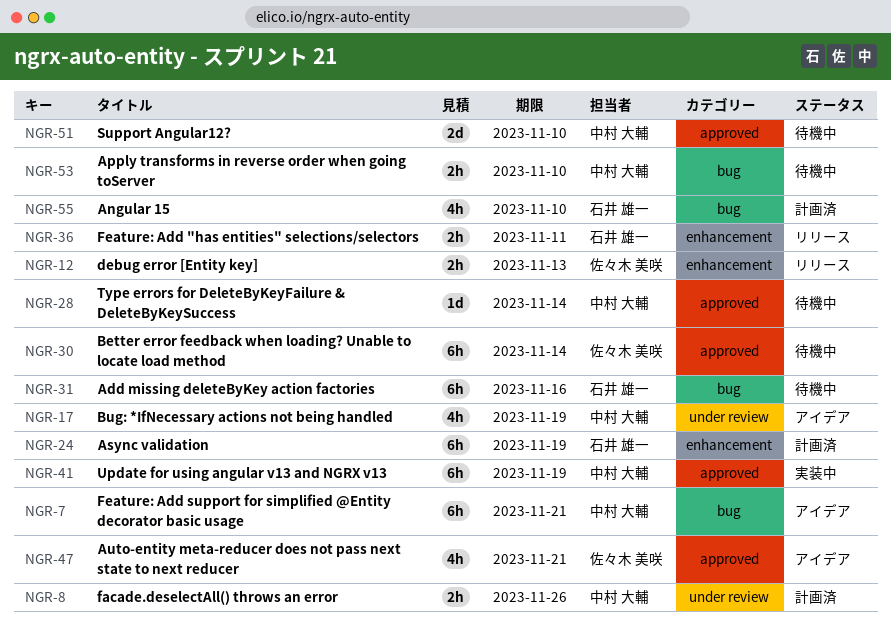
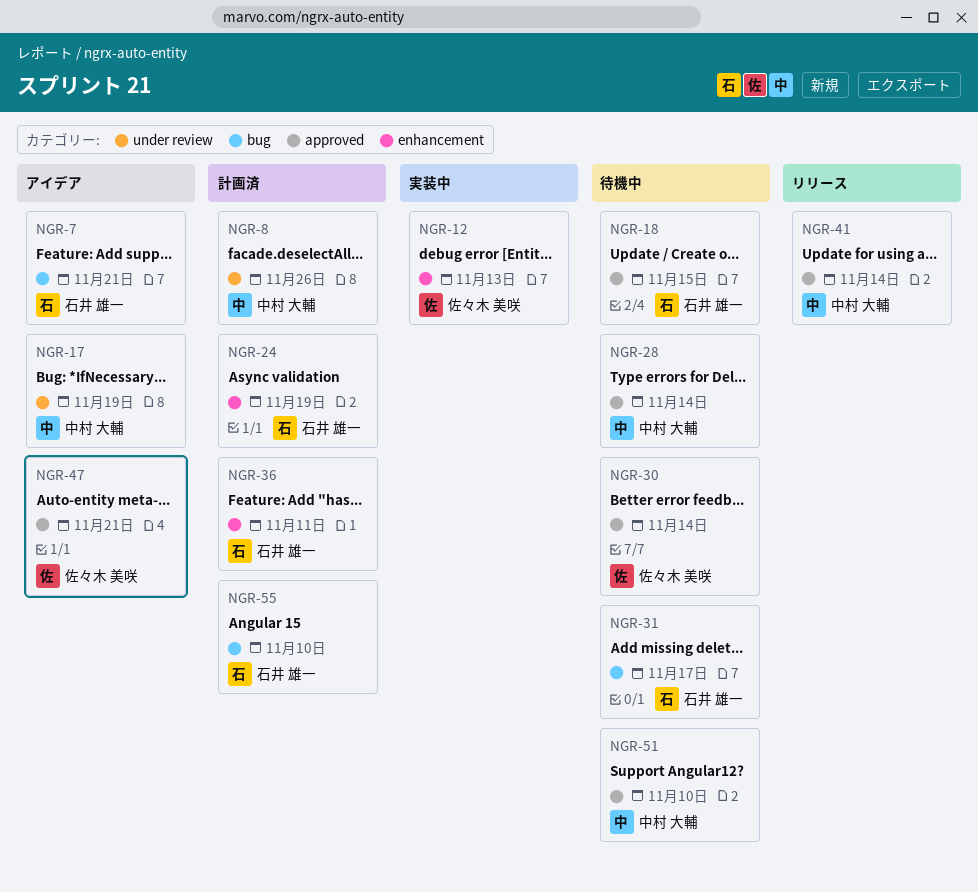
NGR-7, owner: 中村 大輔 -> 石井 雄一
NGR-12, status: リリース -> 実装中
NGR-18: none -> present
NGR-31, due: Nov 16 -> Nov 17
NGR-36, status: リリース -> 計画済
NGR-41, status: 実装中 -> リリース
NGR-41, due: Nov 19 -> Nov 14
NGR-53: present -> none

